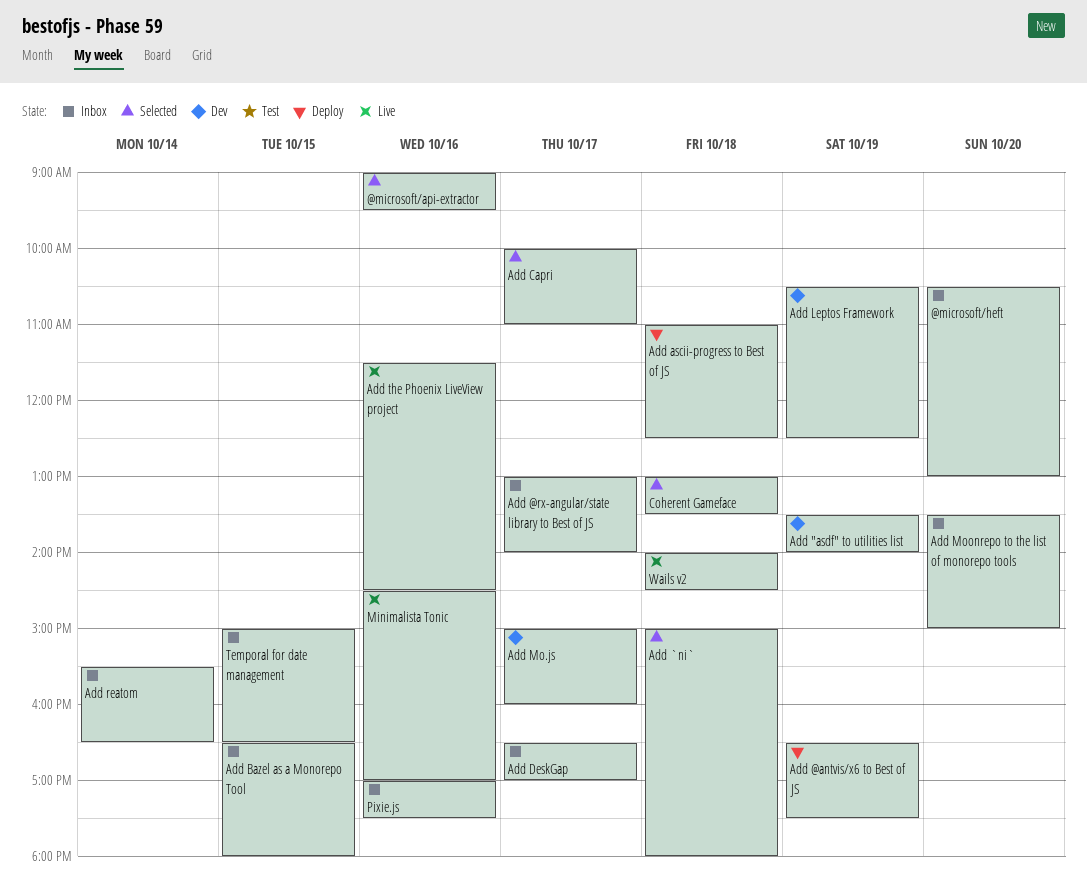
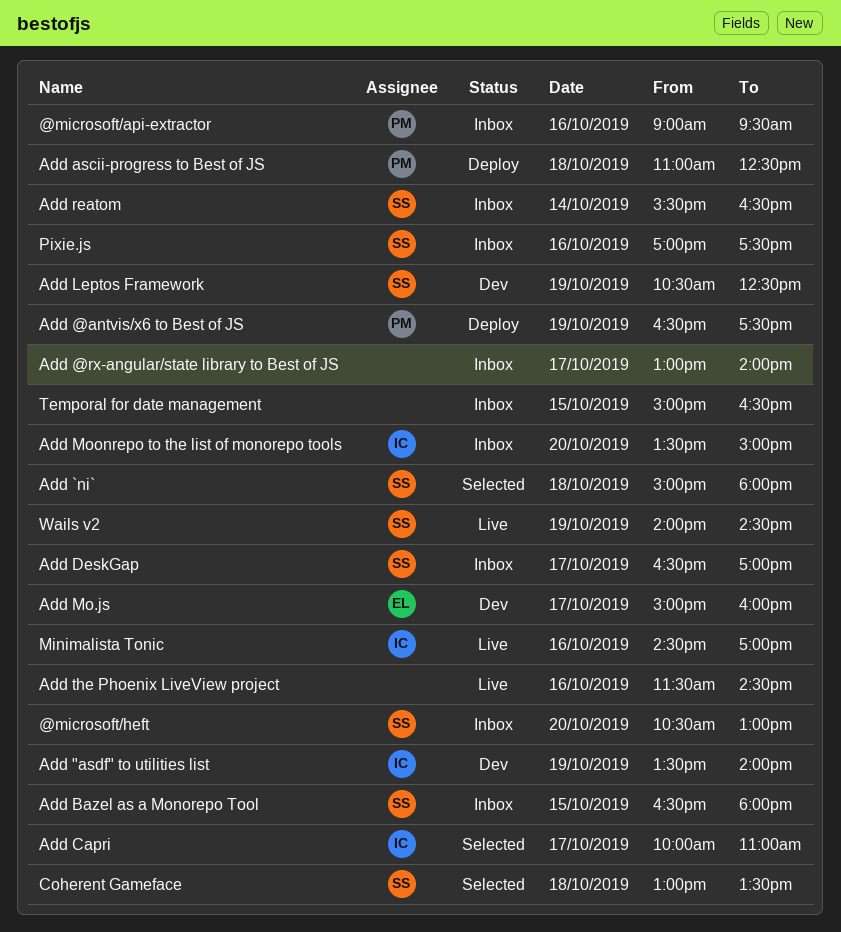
@microsoft/api-extractor, status: Selected -> Inbox
Wails v2, day: Oct 18 -> Oct 19

